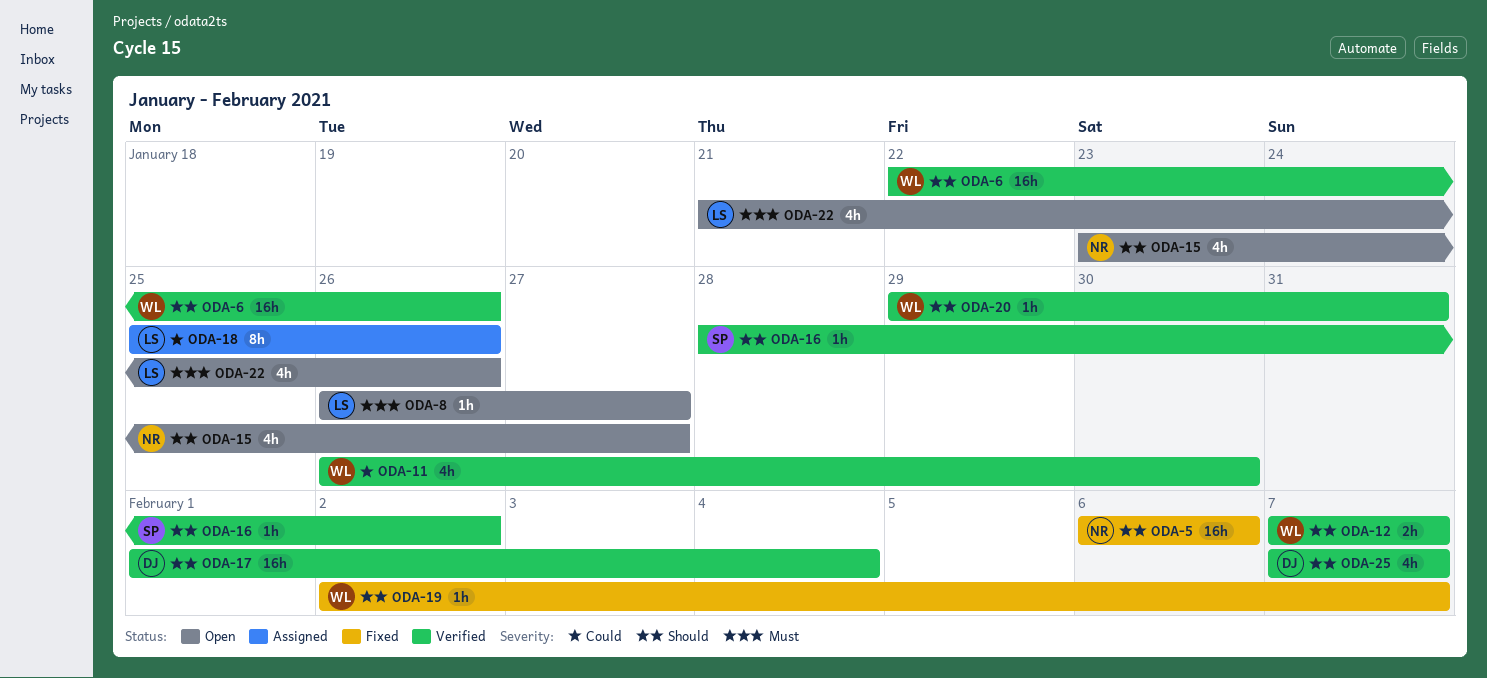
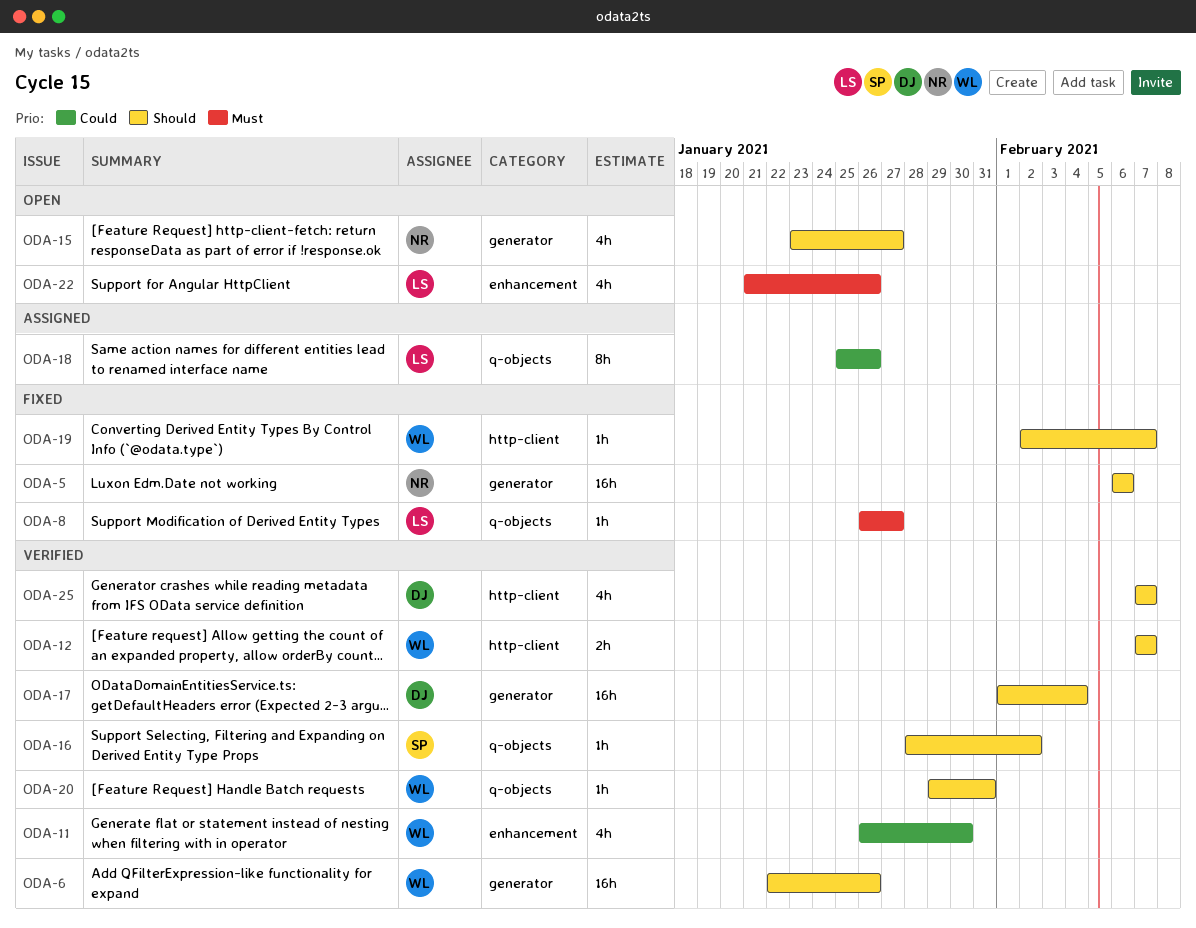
ODA-8, status: Open -> Fixed

